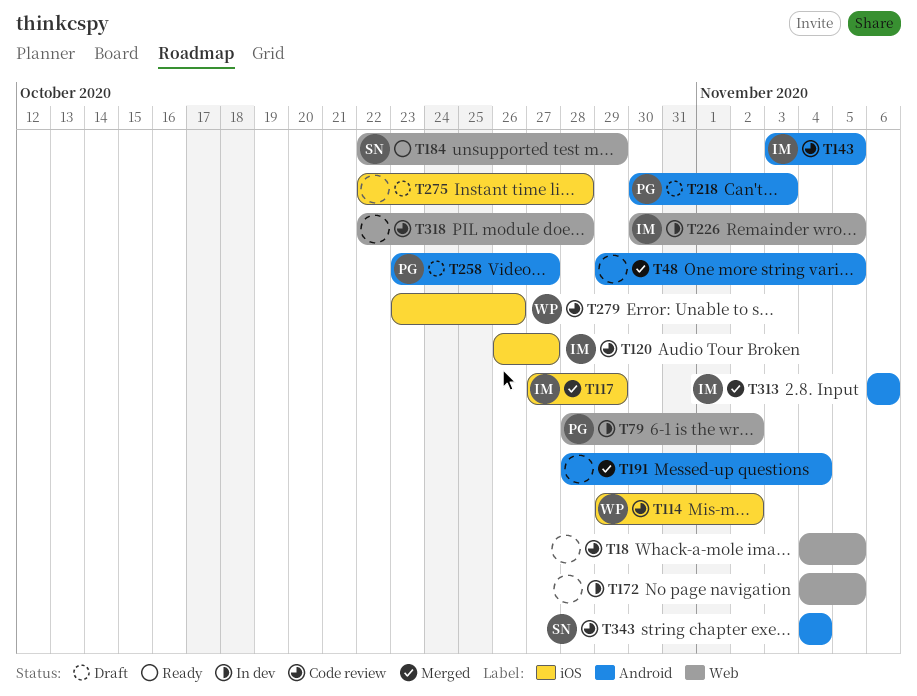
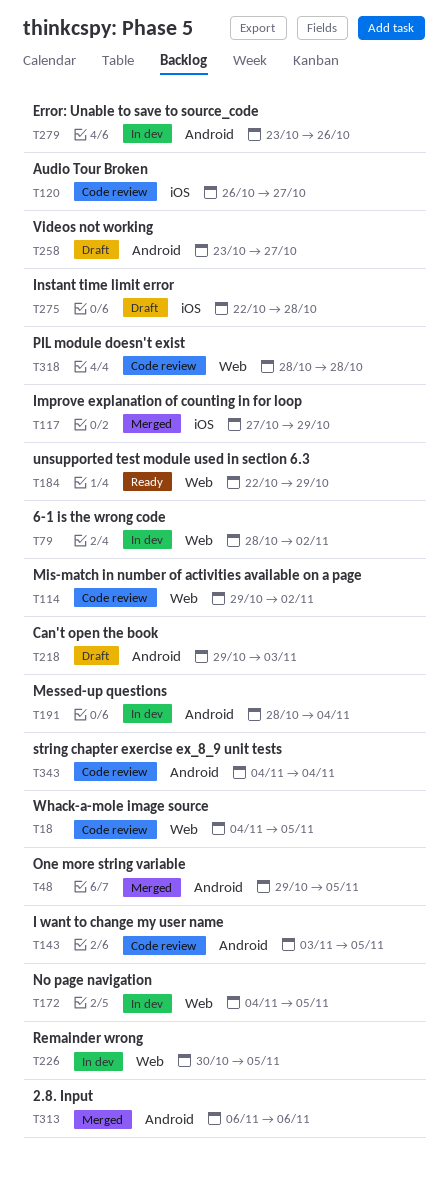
T114, label: iOS -> Web
T191, status: Merged -> In dev
T218, start: Oct 30 -> Oct 29
T279, status: Code review -> In dev
T279, label: iOS -> Android
T318, start: Oct 22 -> Oct 28

